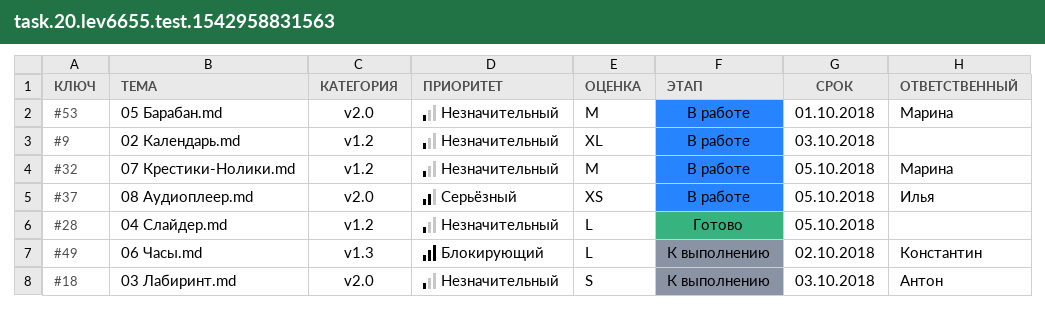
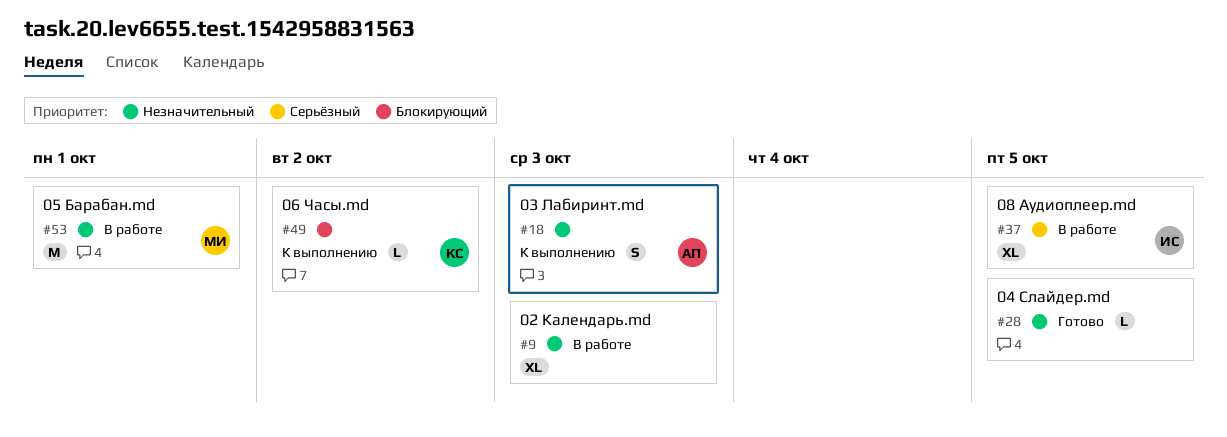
#32: present -> none
#37, estimate: XS -> XL

